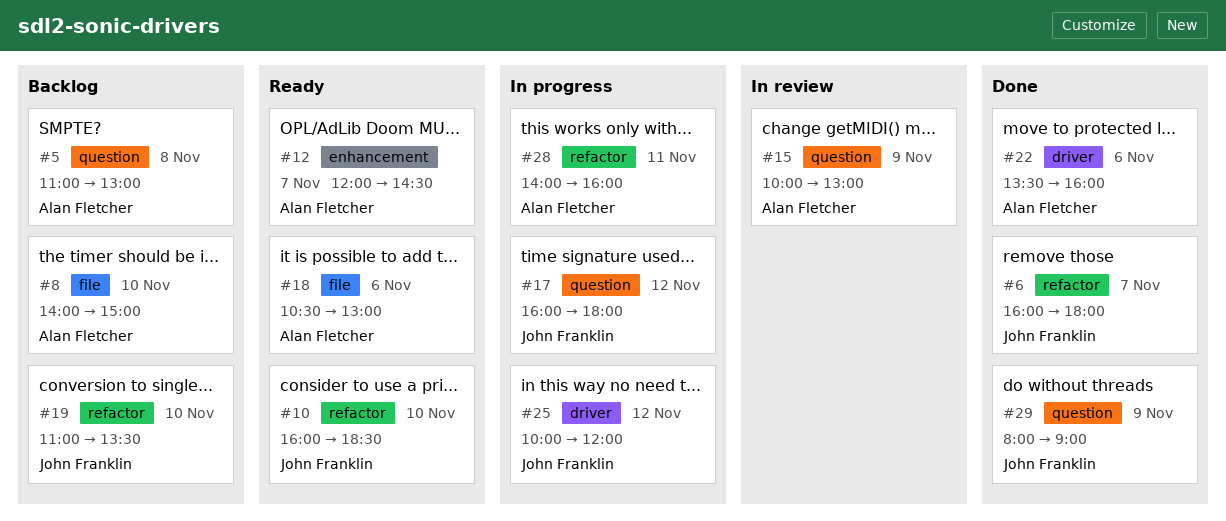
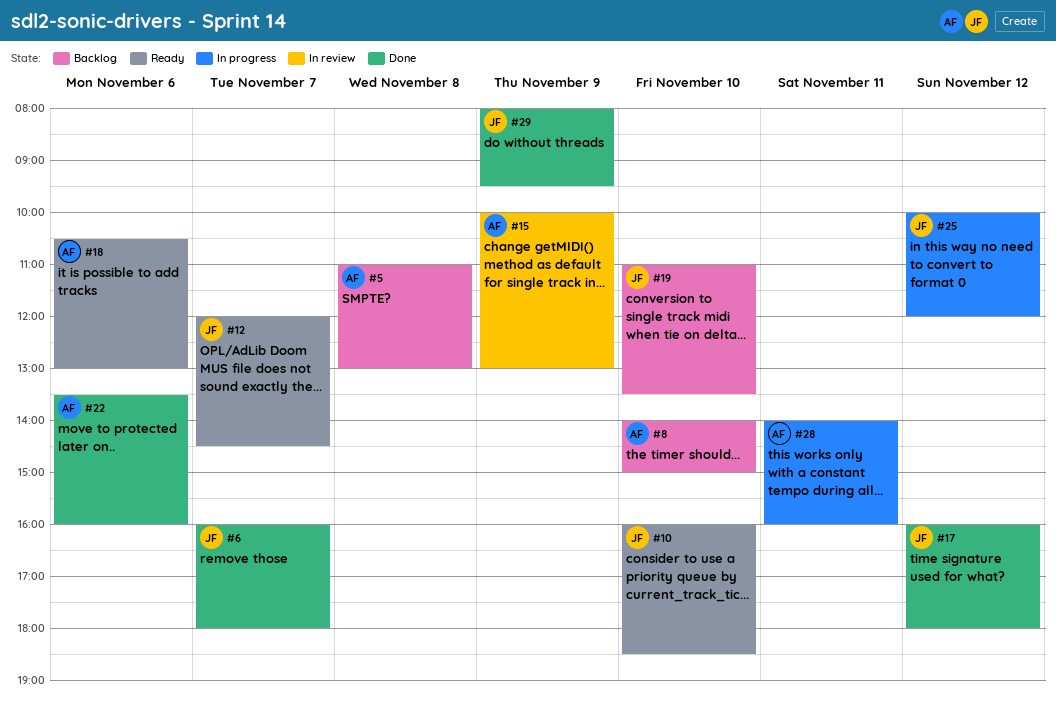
#12, owner: Alan Fletcher -> John Franklin
#17, status: In progress -> Done
#29, ends: 09:00 -> 09:30

